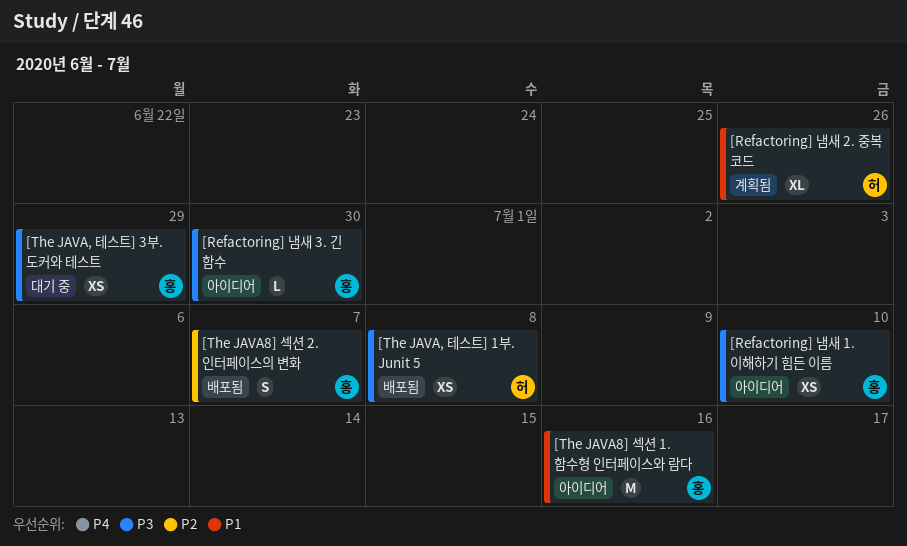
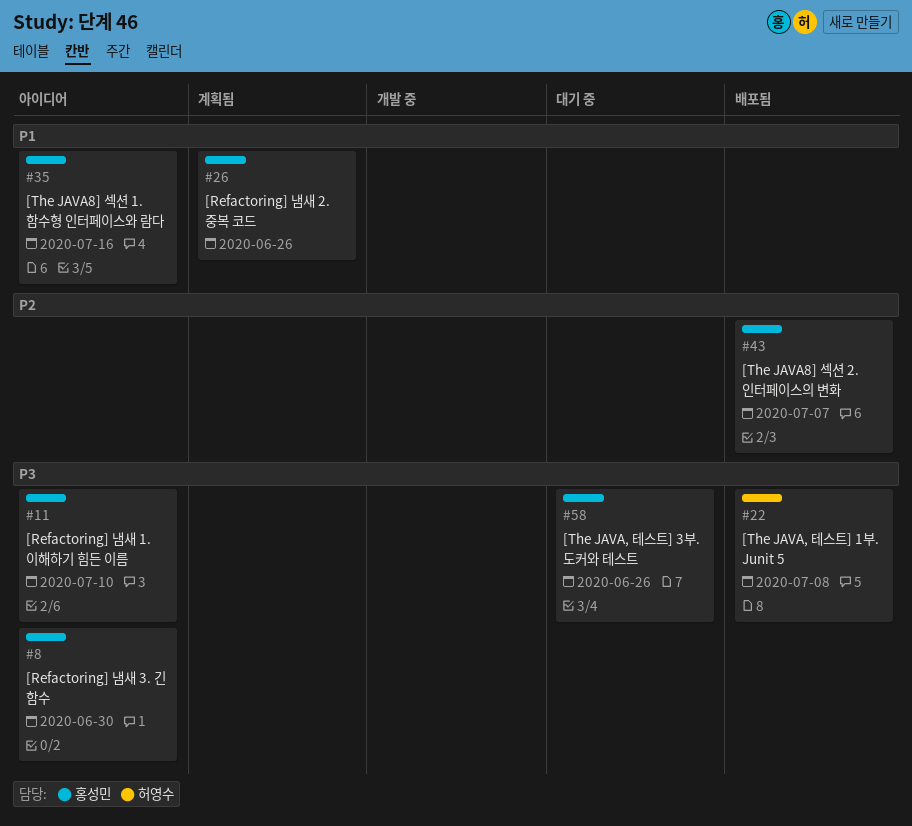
[Refactoring] 냄새 2. 중복 코드, owner: 허영수 -> 홍성민
[The JAVA, 테스트] 3부. 도커와 테스트, due: Jun 29 -> Jun 26

